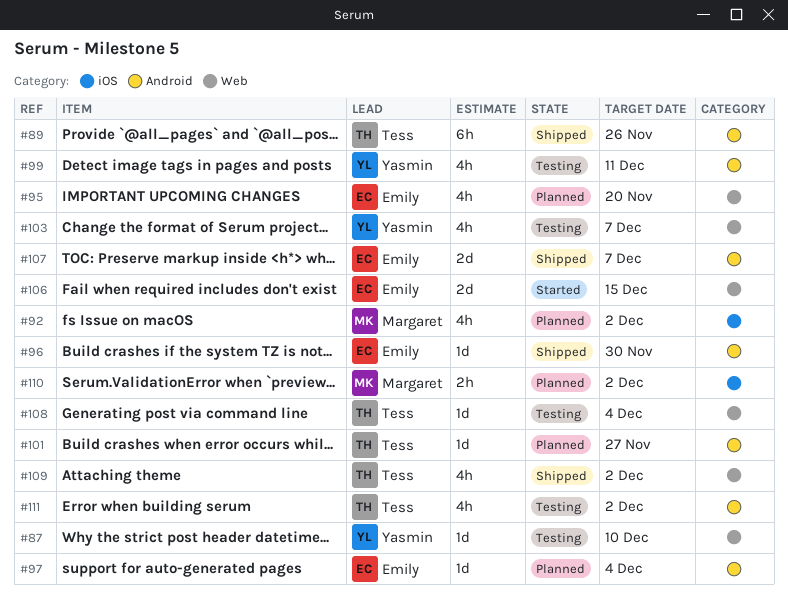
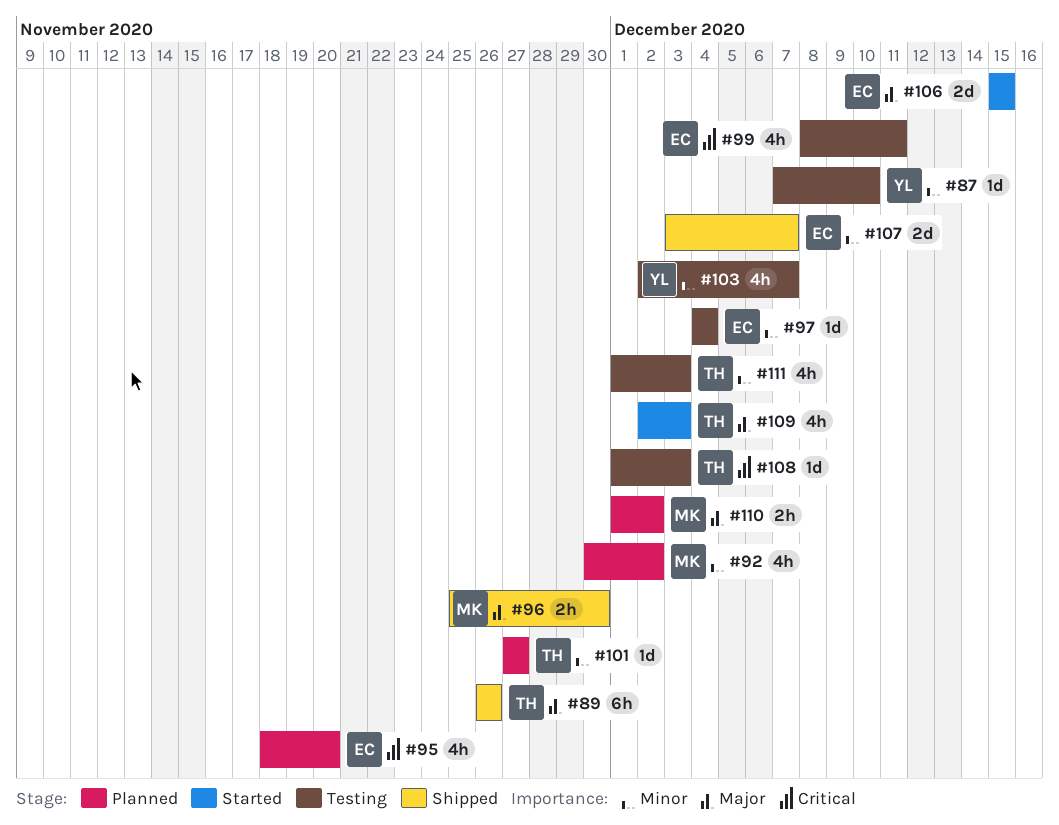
#96, owner: Emily -> Margaret
#96, estimate: 1d -> 2h
#97, status: Planned -> Testing
#99, owner: Yasmin -> Emily
#108, due: Dec 4 -> Dec 3
#109, status: Shipped -> Started
#109, due: Dec 2 -> Dec 3
#111, due: Dec 2 -> Dec 3

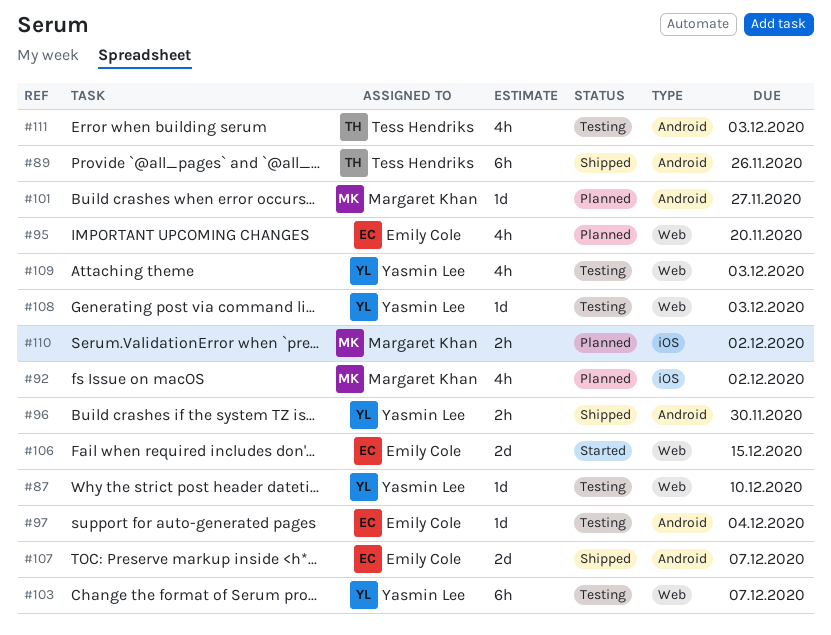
#96, owner: Margaret Khan -> Yasmin Lee
#99: present -> none
#101, owner: Tess Hendriks -> Margaret Khan
#103, estimate: 4h -> 6h
#108, owner: Tess Hendriks -> Yasmin Lee
#109, status: Started -> Testing
#109, owner: Tess Hendriks -> Yasmin Lee

